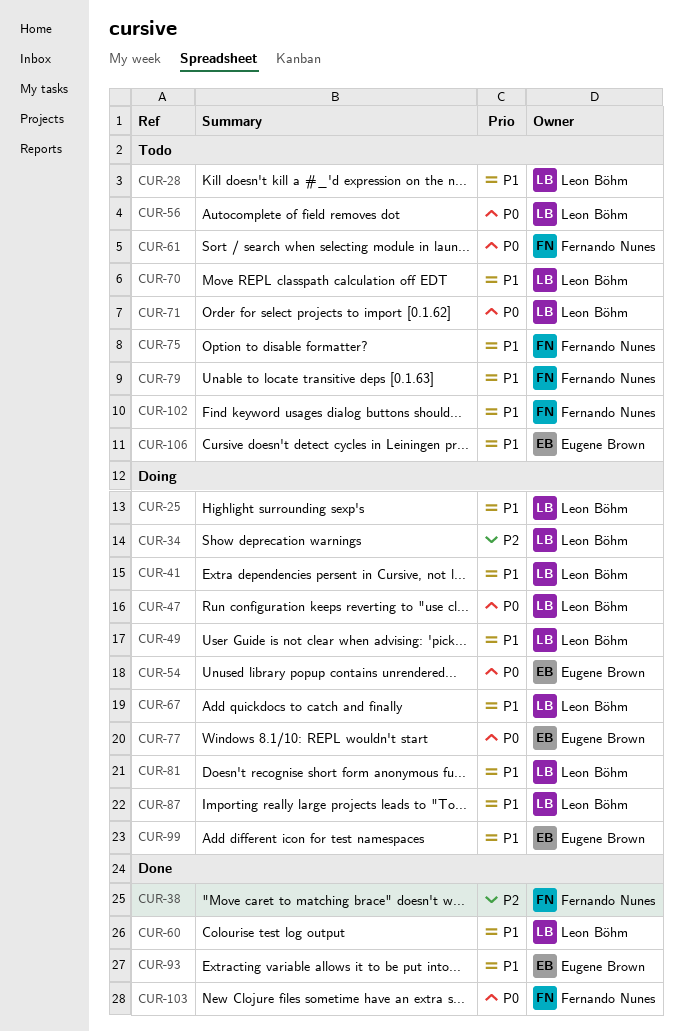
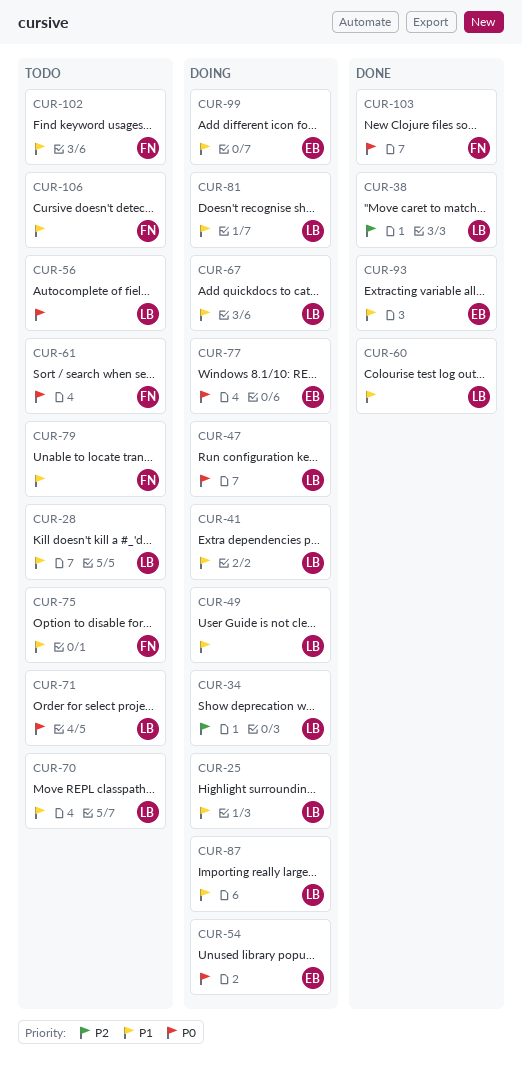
CUR-38, owner: Fernando Nunes -> Leon Böhm
CUR-106, owner: Eugene Brown -> Fernando Nunes

